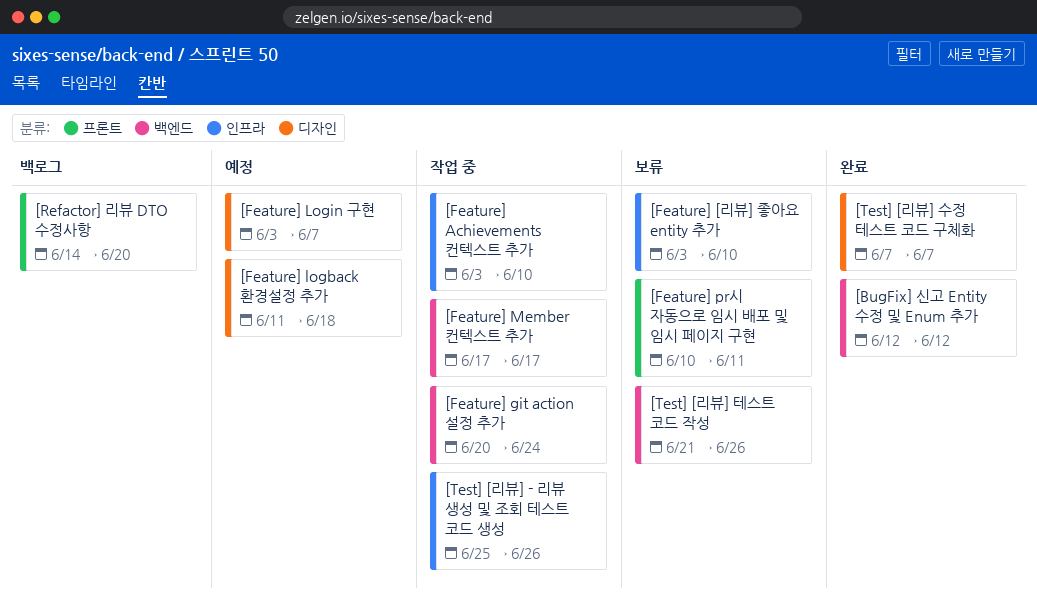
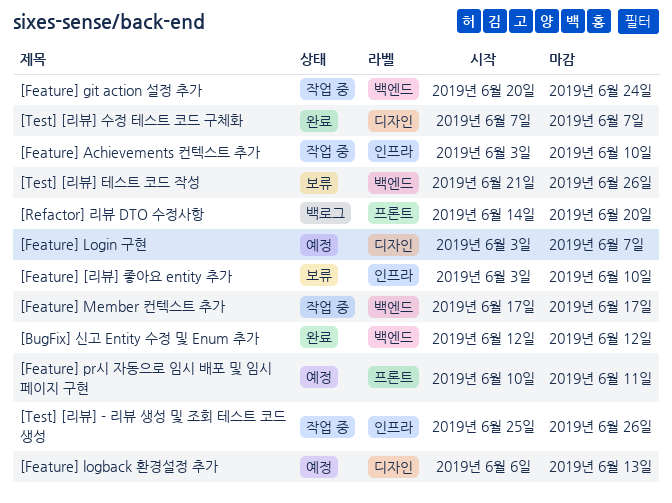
[Feature] logback 환경설정 추가, start: Jun 11 -> Jun 6
[Feature] logback 환경설정 추가, due: Jun 18 -> Jun 13
[Feature] pr시 자동으로 임시 배포 및 임시 페이지 구현, status: 보류 -> 예정

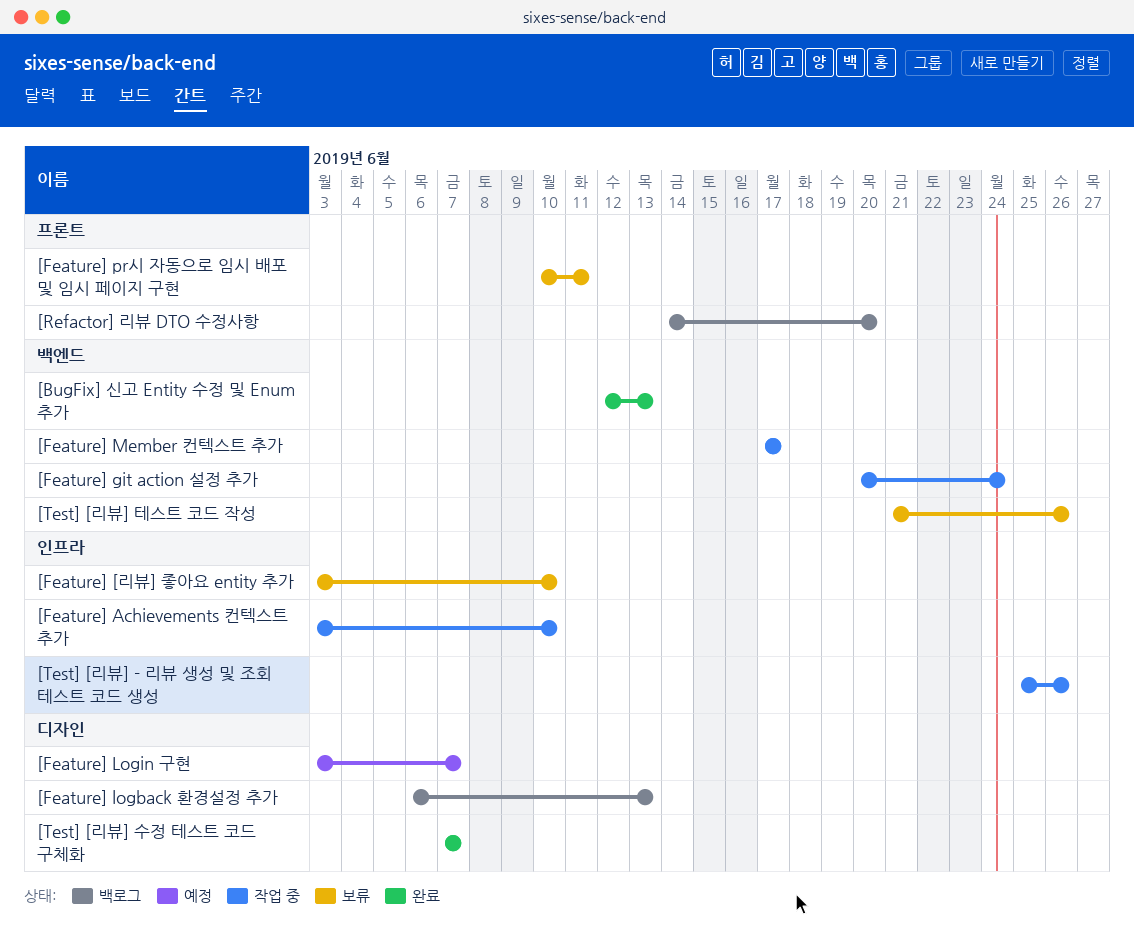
[BugFix] 신고 Entity 수정 및 Enum 추가, due: Jun 12 -> Jun 13
[Feature] logback 환경설정 추가, status: 예정 -> 백로그
[Feature] pr시 자동으로 임시 배포 및 임시 페이지 구현, status: 예정 -> 보류

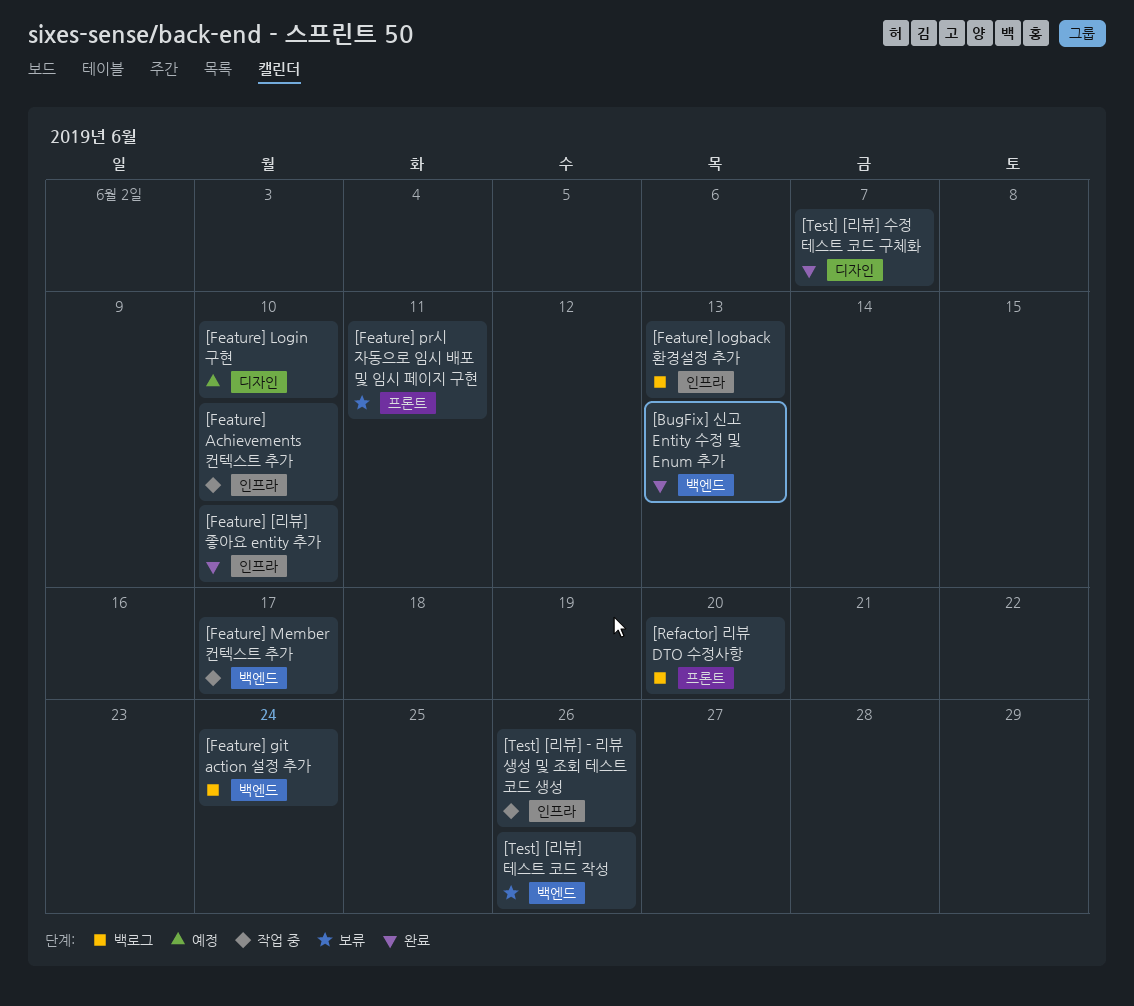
[Feature] [리뷰] 좋아요 entity 추가, status: 보류 -> 완료
[Feature] git action 설정 추가, status: 작업 중 -> 백로그
[Feature] logback 환경설정 추가, label: 디자인 -> 인프라
[Feature] Login 구현, due: Jun 7 -> Jun 10

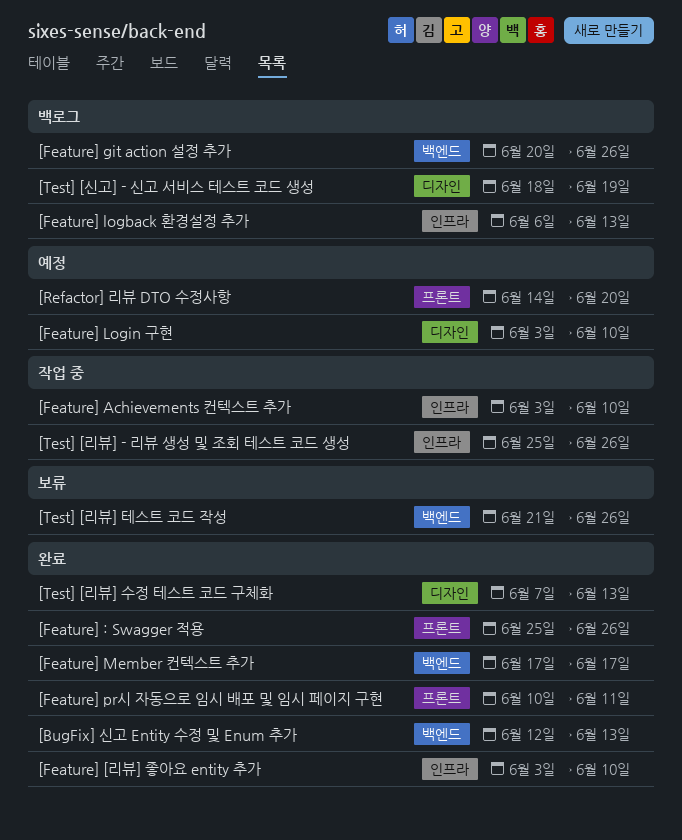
[Feature] : Swagger 적용: none -> present
[Feature] git action 설정 추가, due: Jun 24 -> Jun 26
[Feature] Member 컨텍스트 추가, status: 작업 중 -> 완료
[Feature] pr시 자동으로 임시 배포 및 임시 페이지 구현, status: 보류 -> 완료
[Refactor] 리뷰 DTO 수정사항, status: 백로그 -> 예정
[Test] [리뷰] 수정 테스트 코드 구체화, due: Jun 7 -> Jun 13
[Test] [신고] - 신고 서비스 테스트 코드 생성: none -> present

